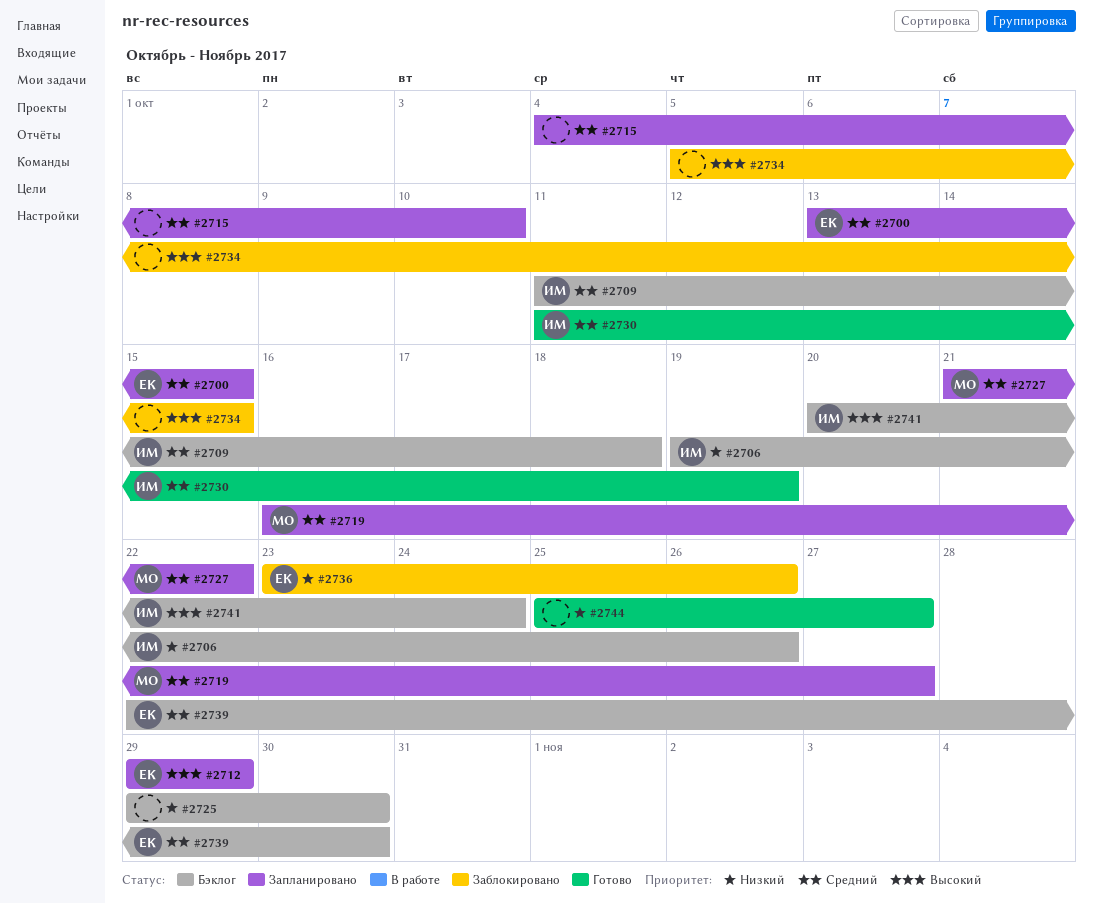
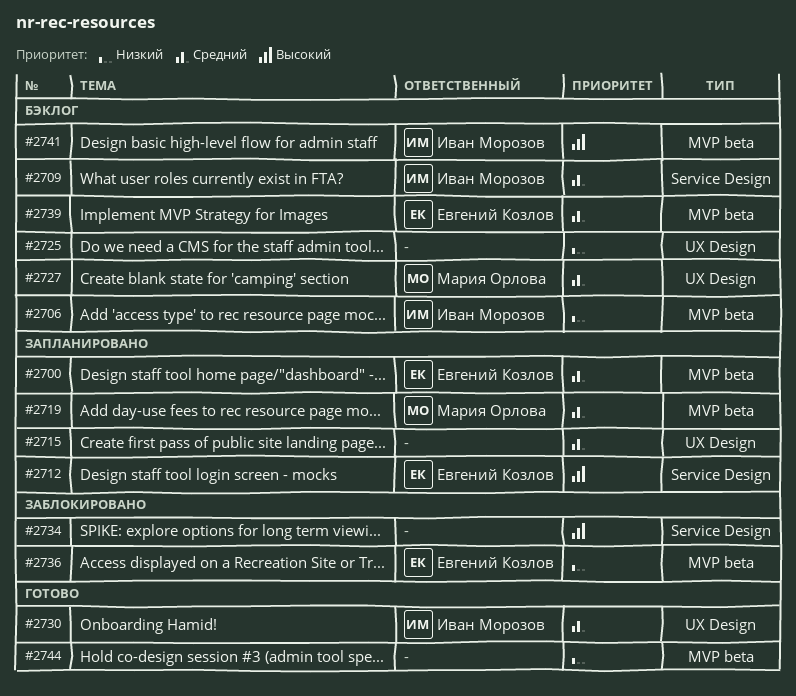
#2727, status: Запланировано -> Бэклог

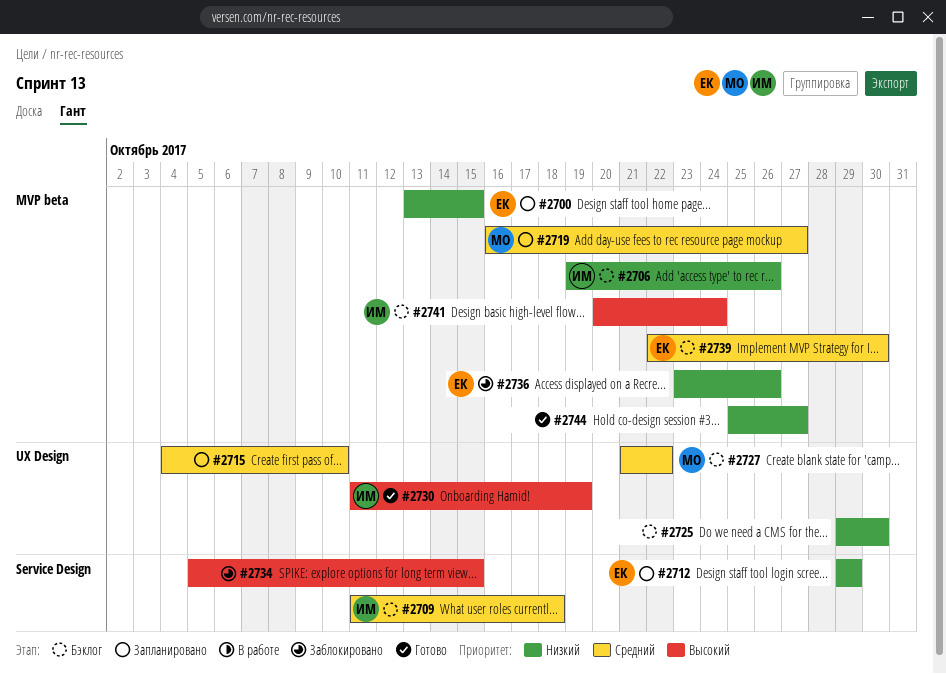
#2700, priority: Средний -> Низкий
#2712, priority: Высокий -> Низкий
#2730, priority: Средний -> Высокий

